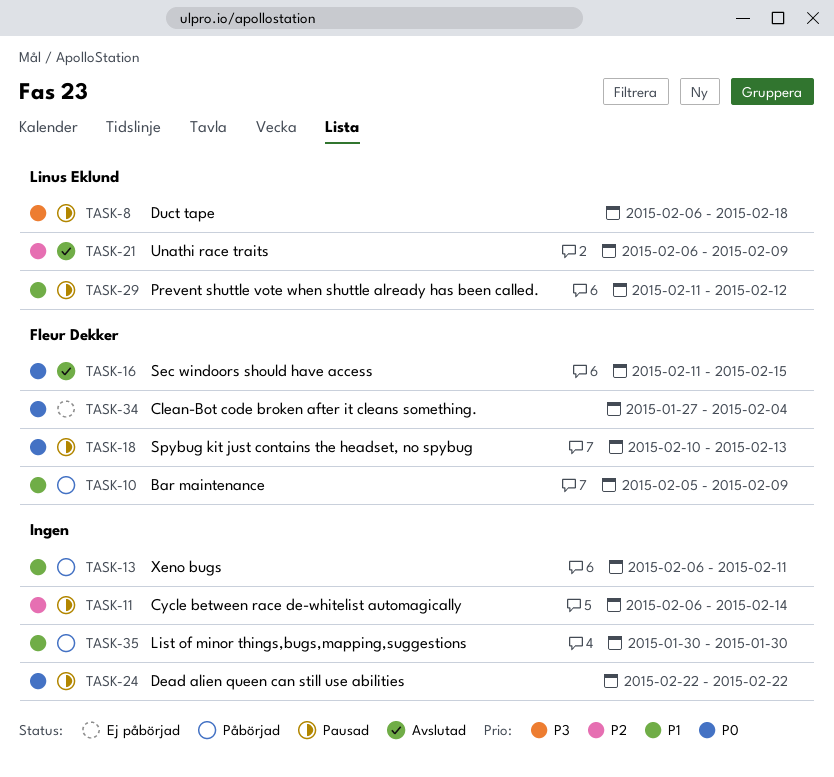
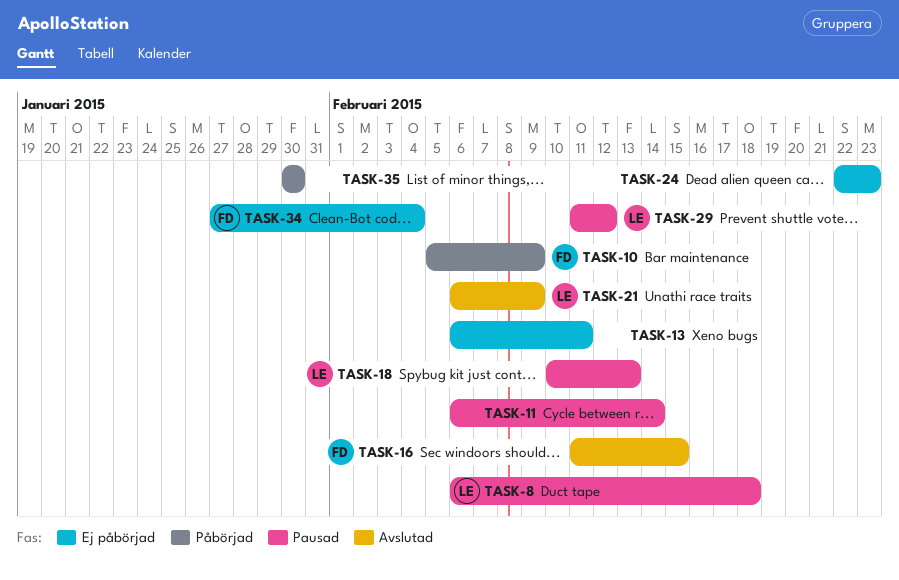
TASK-13, status: Påbörjad -> Ej påbörjad
TASK-18, owner: Fleur Dekker -> Linus Eklund
TASK-24, status: Pausad -> Ej påbörjad
TASK-24, due: Feb 22 -> Feb 23

